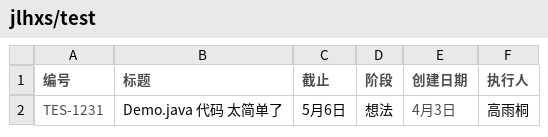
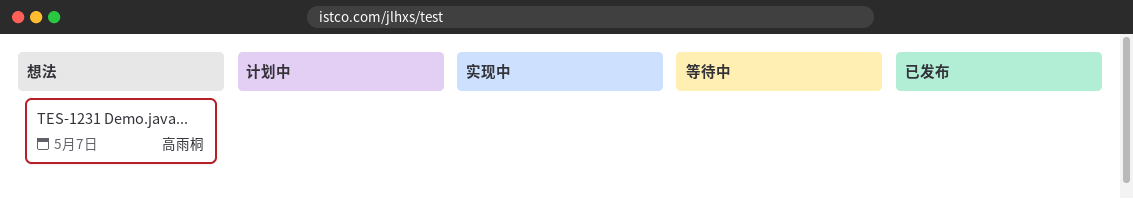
TES-1231, due: May 6 -> May 7

